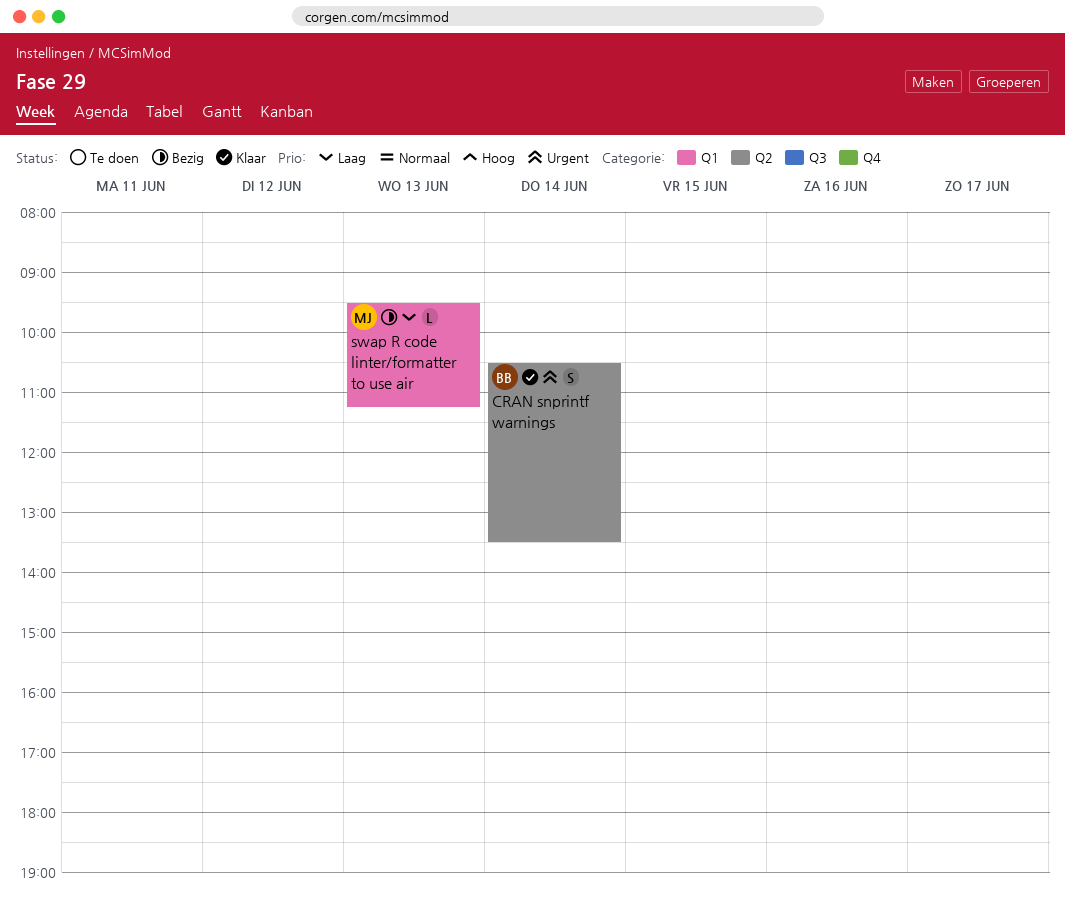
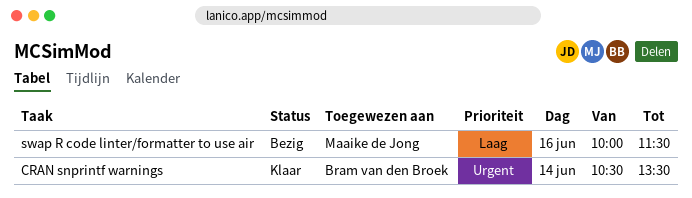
swap R code linter/formatter to use air, day: Jun 13 -> Jun 16
swap R code linter/formatter to use air, begins: 09:30 -> 10:00
swap R code linter/formatter to use air, ends: 11:15 -> 11:30

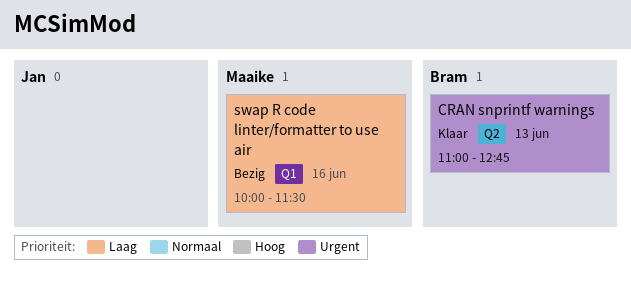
CRAN snprintf warnings, day: Jun 14 -> Jun 13
CRAN snprintf warnings, begins: 10:30 -> 11:00
CRAN snprintf warnings, ends: 13:30 -> 12:45

